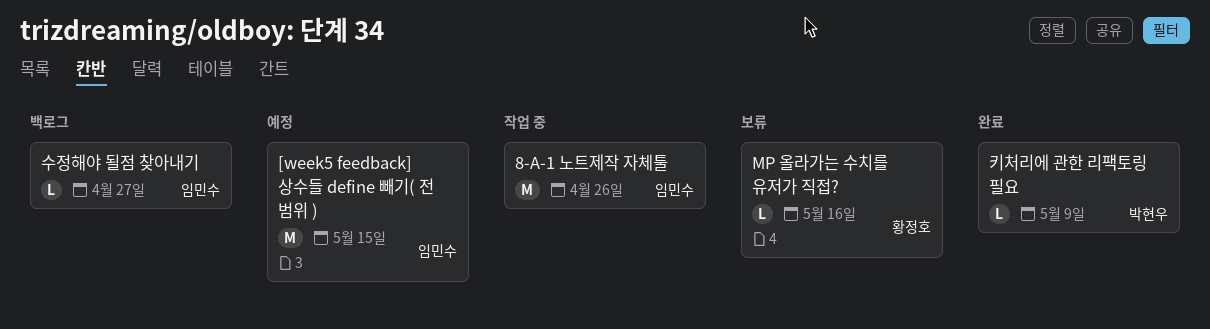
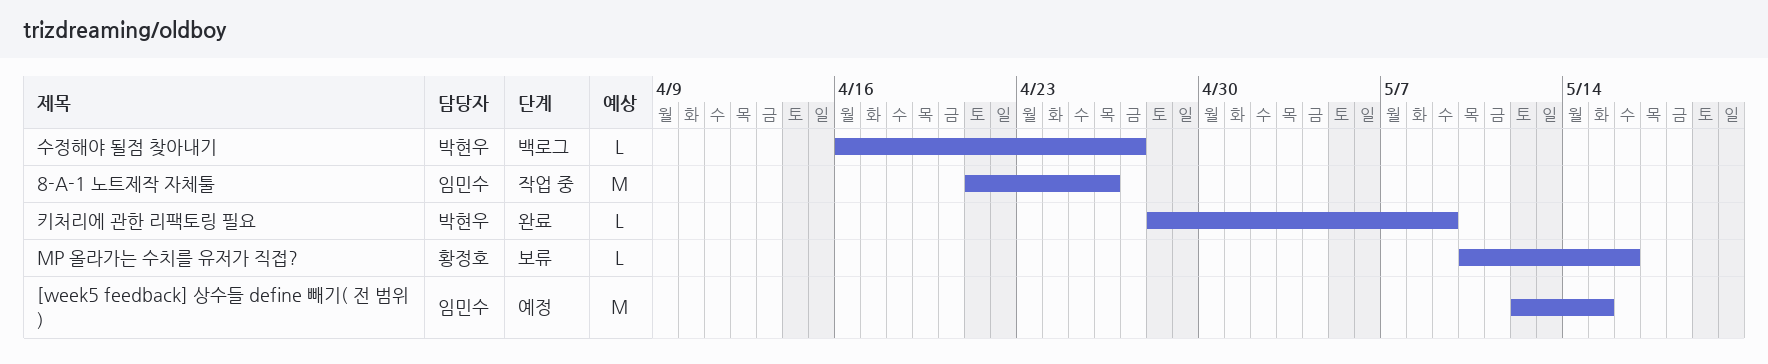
수정해야 될점 찾아내기, owner: 임민수 -> 박현우

